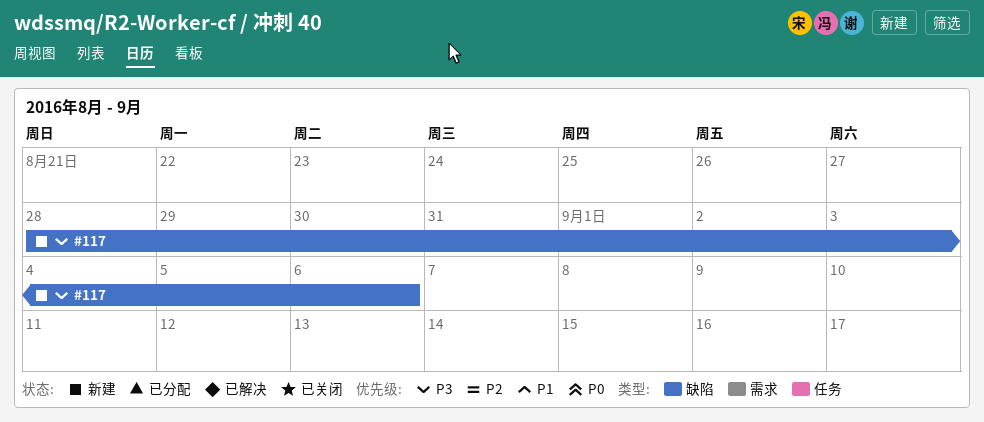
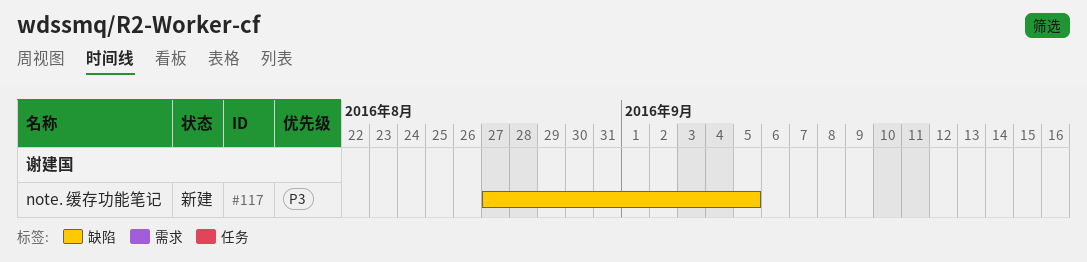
#117, start: Aug 28 -> Aug 27
#117, due: Sep 6 -> Sep 5

